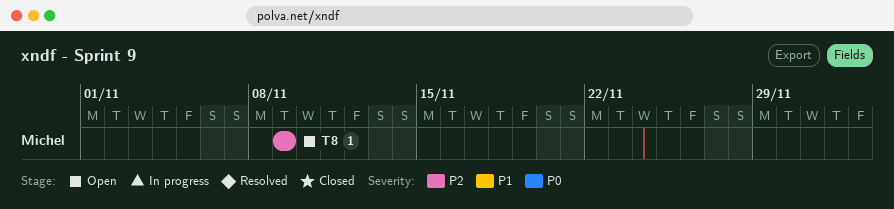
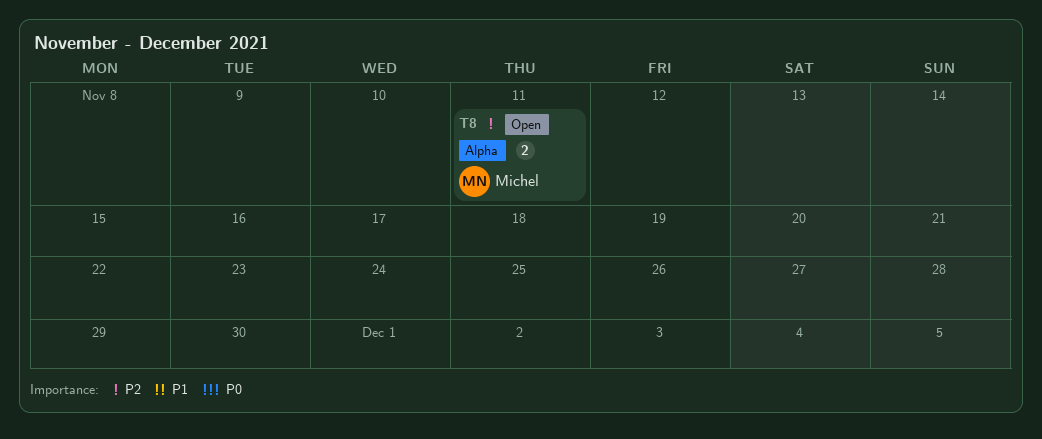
T8, estimate: 1 -> 2
T8, due: Nov 9 -> Nov 11

